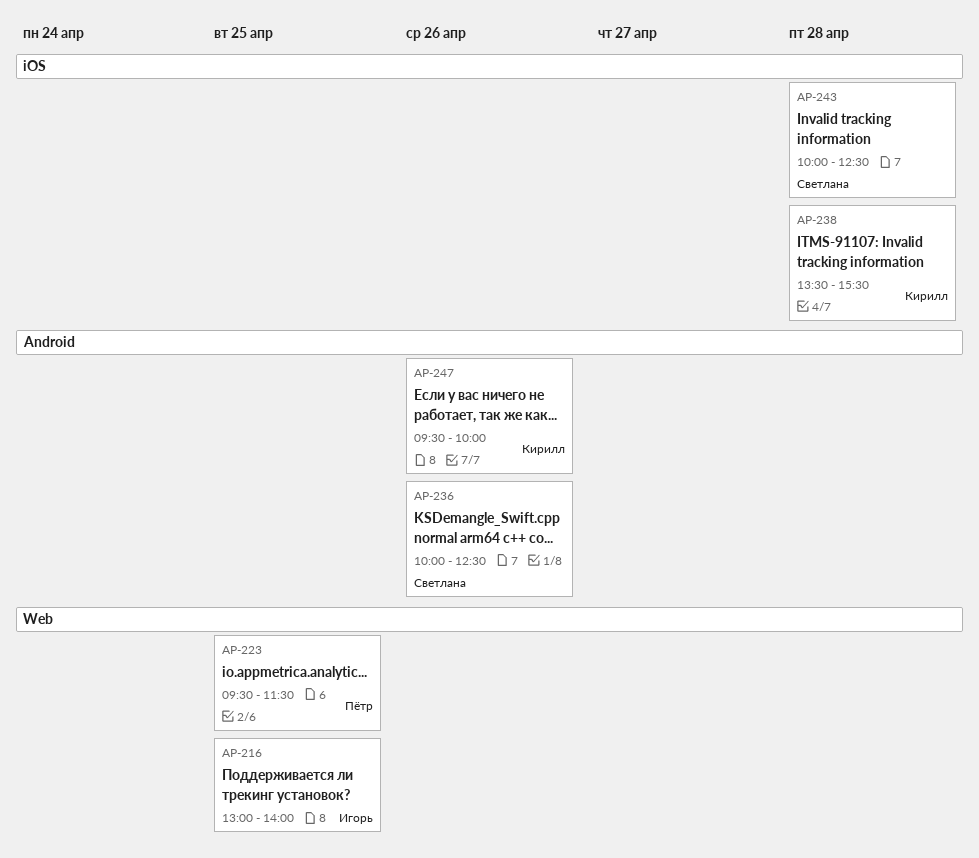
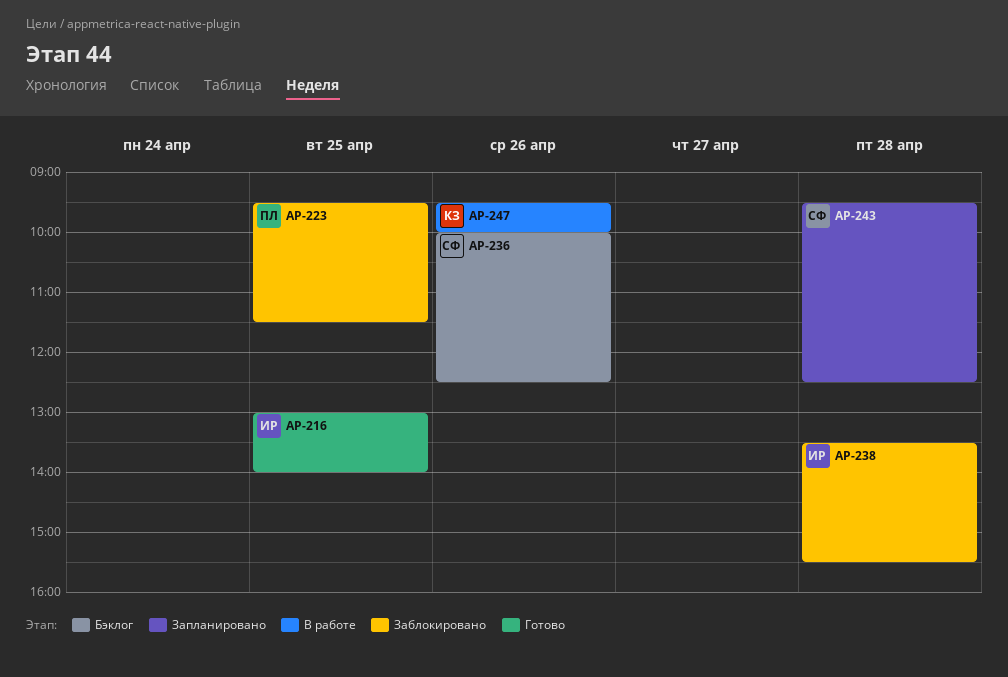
AP-238, owner: Кирилл -> Игорь
AP-243, begins: 10:00 -> 09:30

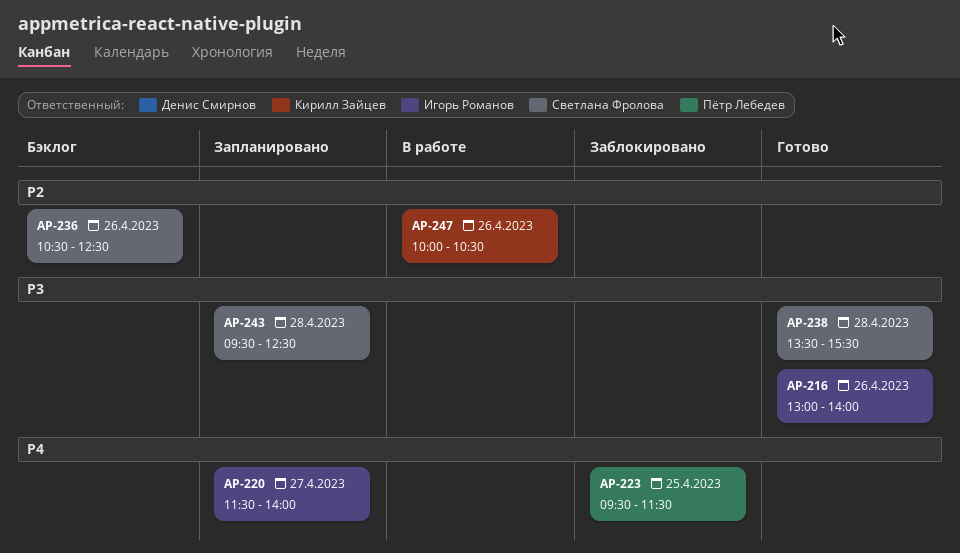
AP-216, day: Apr 25 -> Apr 26
AP-220: none -> present
AP-236, begins: 10:00 -> 10:30
AP-238, status: Заблокировано -> Готово
AP-238, owner: Игорь Романов -> Светлана Фролова
AP-247, begins: 09:30 -> 10:00
AP-247, ends: 10:00 -> 10:30

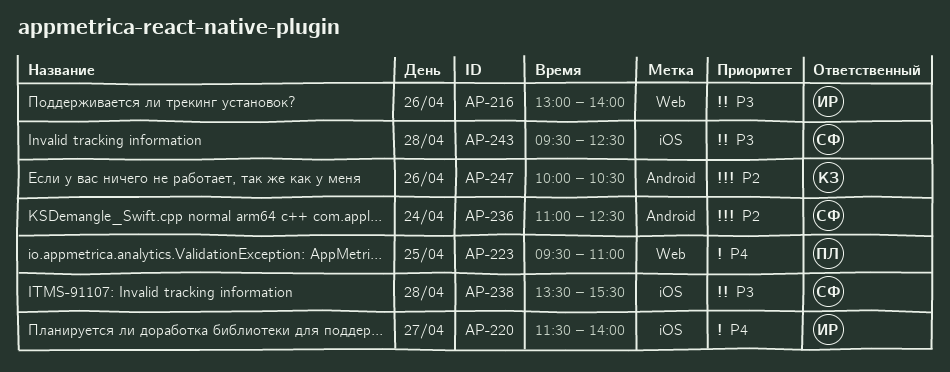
AP-223, ends: 11:30 -> 11:00
AP-236, day: Apr 26 -> Apr 24
AP-236, begins: 10:30 -> 11:00

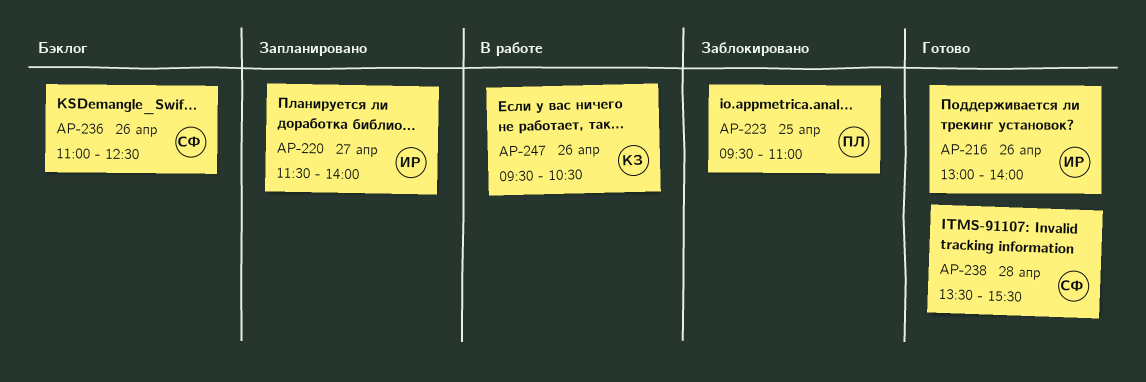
AP-236, day: Apr 24 -> Apr 26
AP-243: present -> none
AP-247, begins: 10:00 -> 09:30

